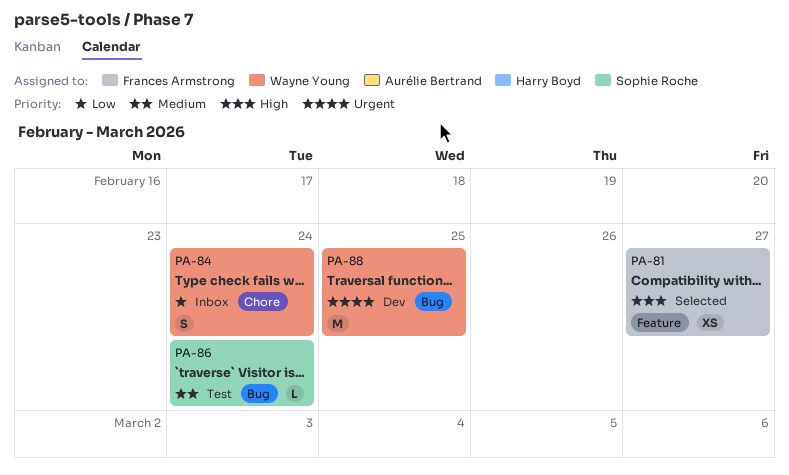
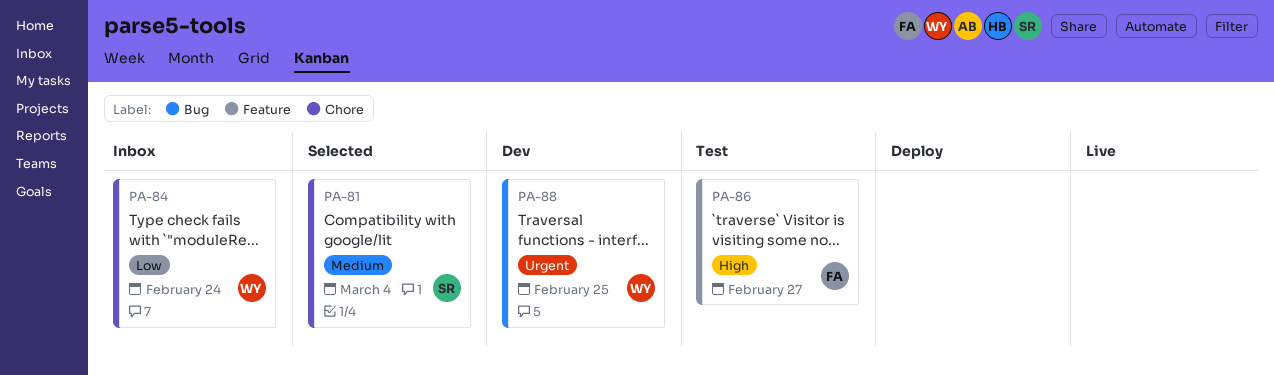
PA-81, owner: Frances Armstrong -> Sophie Roche
PA-81, priority: High -> Medium
PA-81, label: Feature -> Chore
PA-81, due: Feb 27 -> Mar 4
PA-86, owner: Sophie Roche -> Frances Armstrong
PA-86, priority: Medium -> High
PA-86, label: Bug -> Feature
PA-86, due: Feb 24 -> Feb 27

